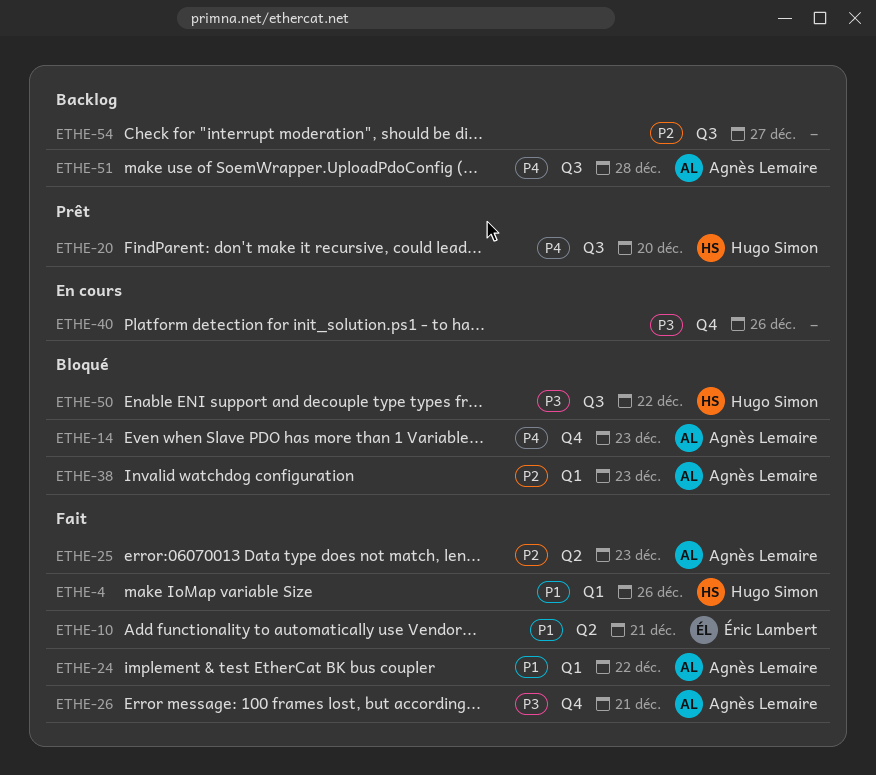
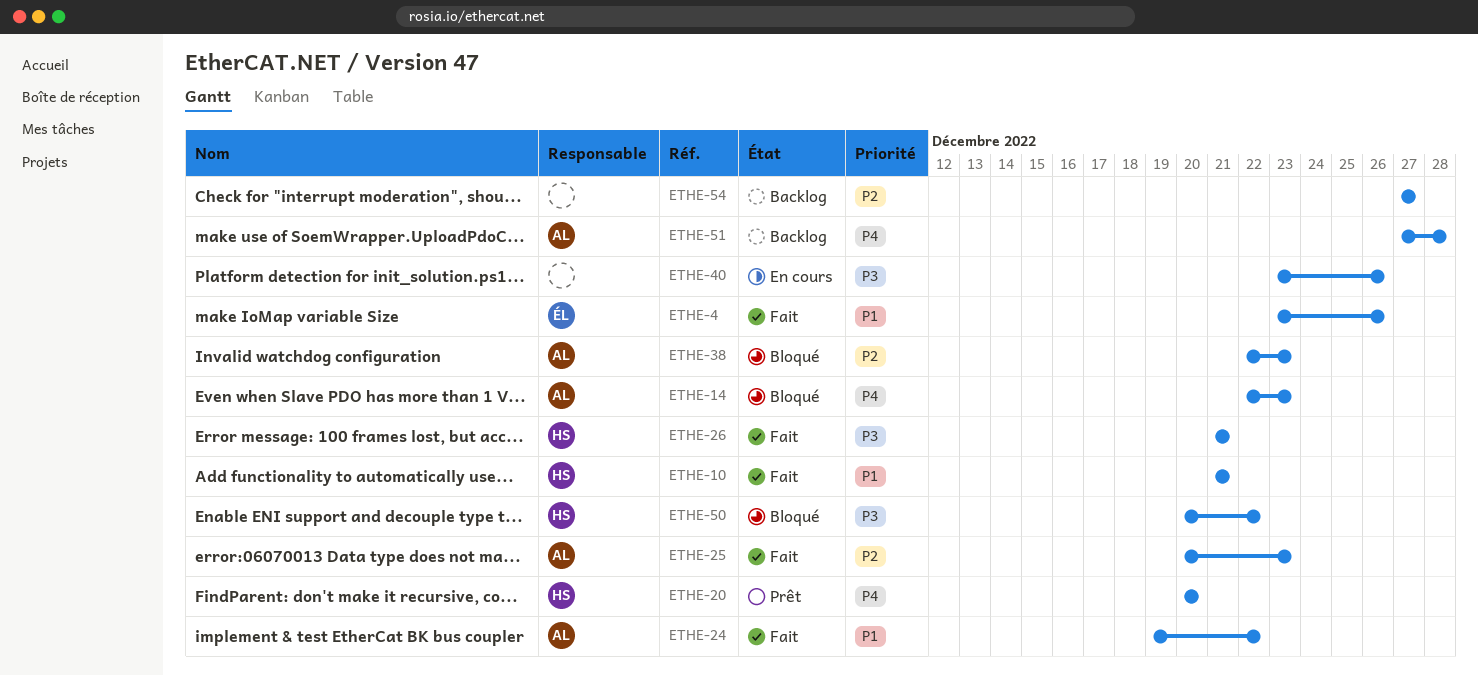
ETHE-4, owner: Hugo Simon -> Éric Lambert
ETHE-10, owner: Éric Lambert -> Hugo Simon
ETHE-26, owner: Agnès Lemaire -> Hugo Simon

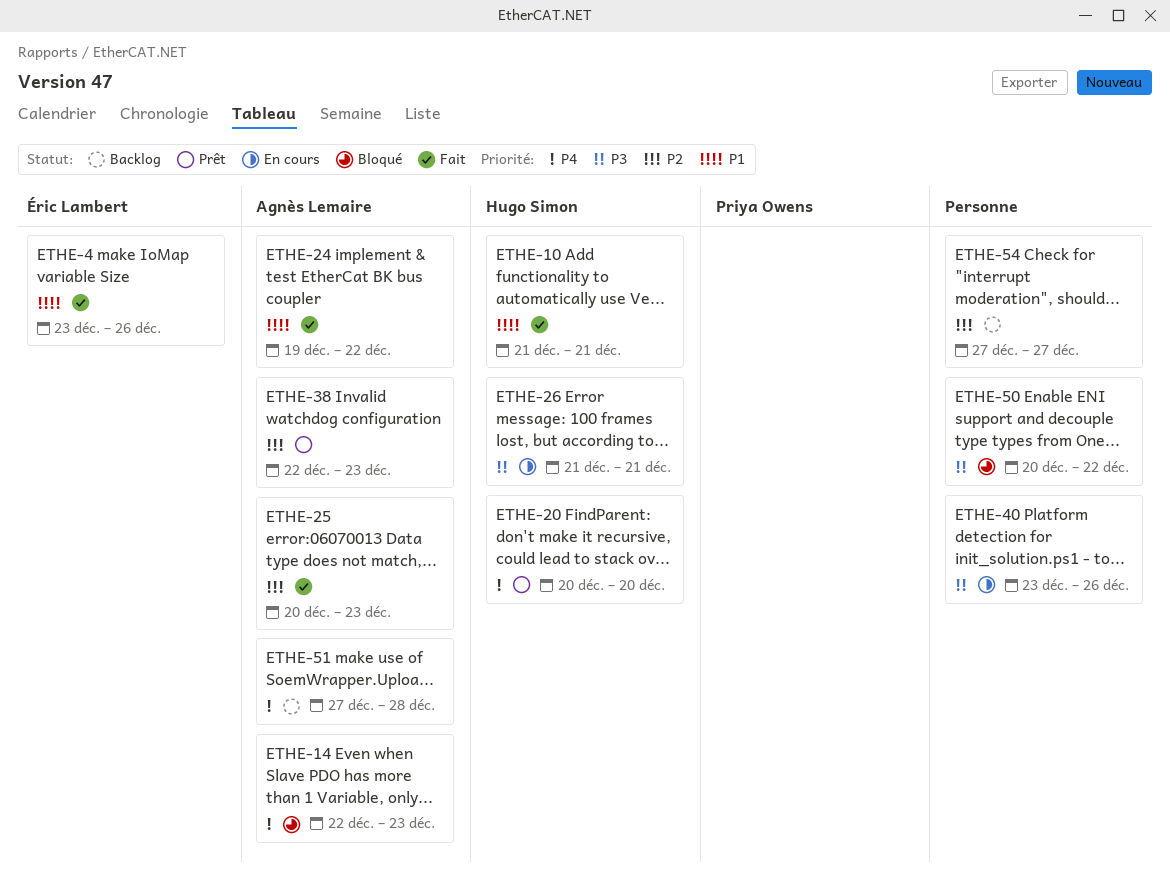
ETHE-26, status: Fait -> En cours
ETHE-38, status: Bloqué -> Prêt
ETHE-50, owner: Hugo Simon -> none

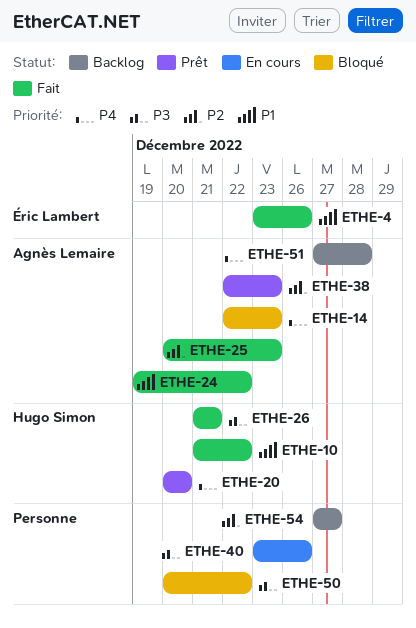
ETHE-10, due: Dec 21 -> Dec 22
ETHE-26, status: En cours -> Fait

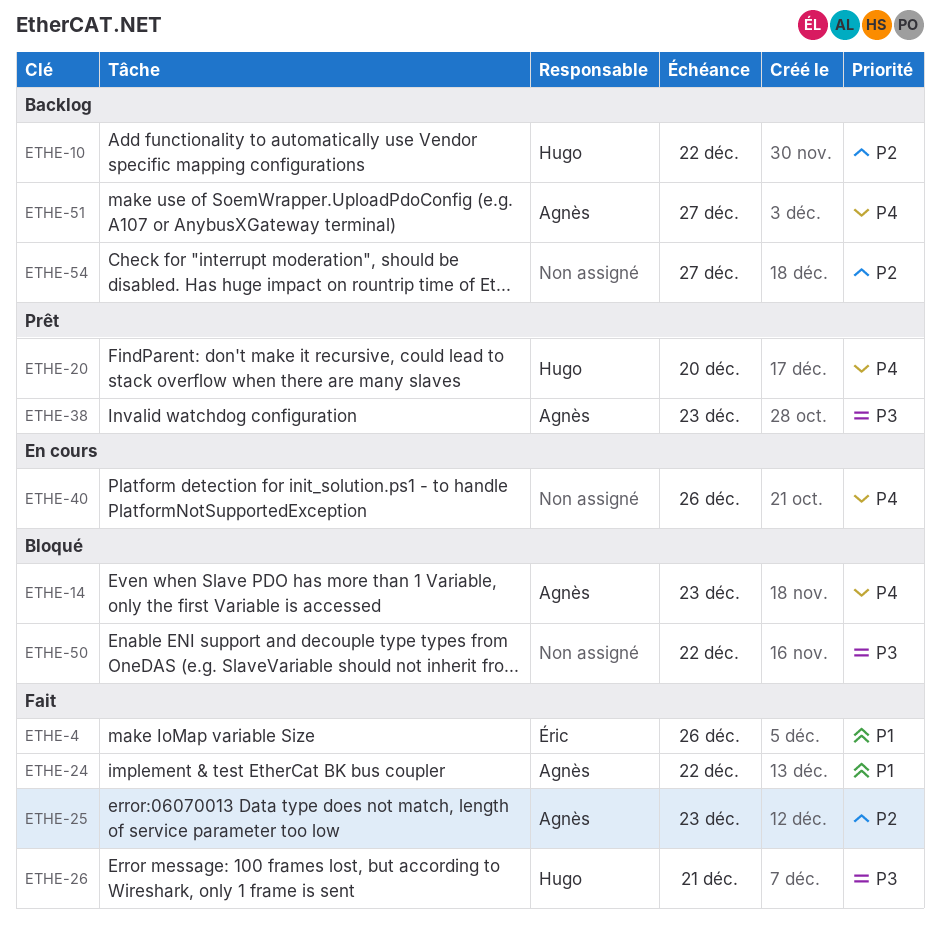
ETHE-10, status: Fait -> Backlog
ETHE-10, priority: P1 -> P2
ETHE-38, priority: P2 -> P3
ETHE-40, priority: P3 -> P4
ETHE-51, due: Dec 28 -> Dec 27

